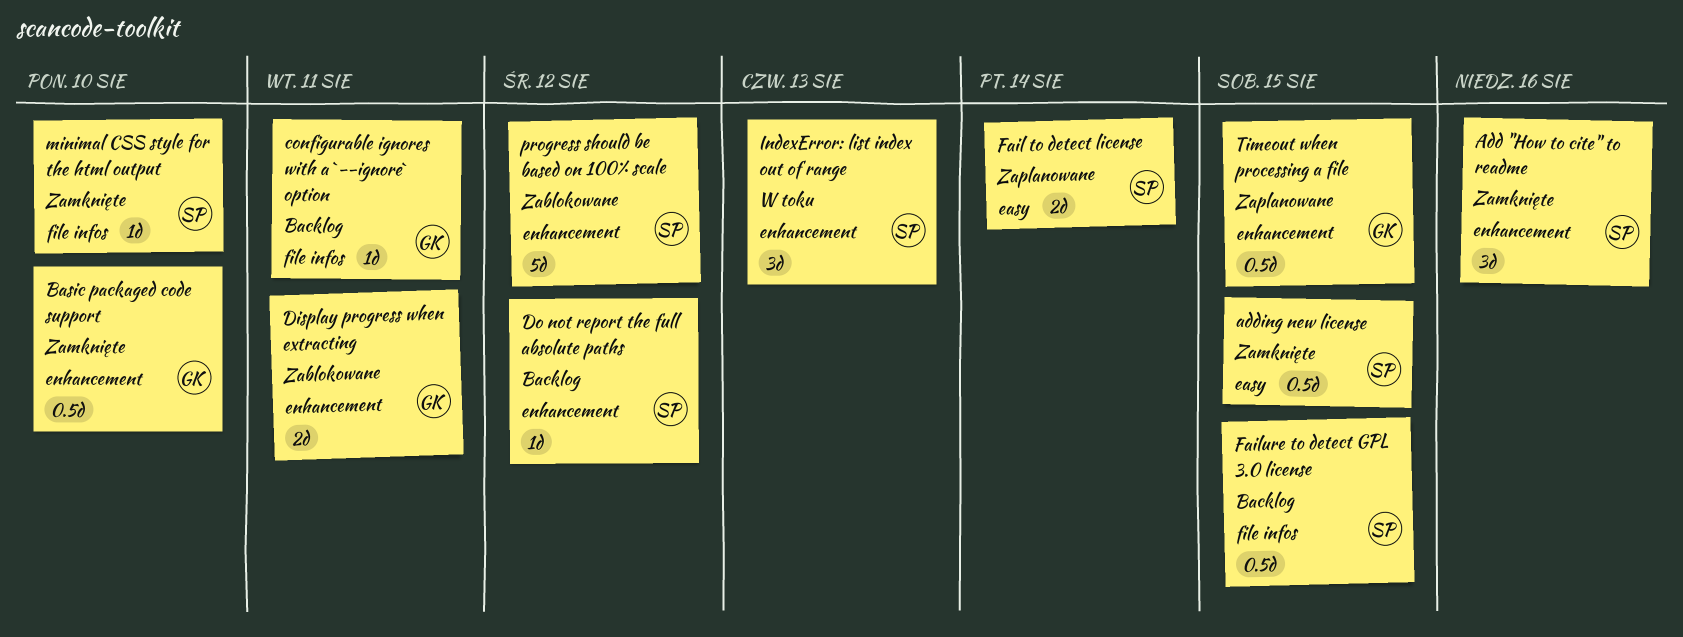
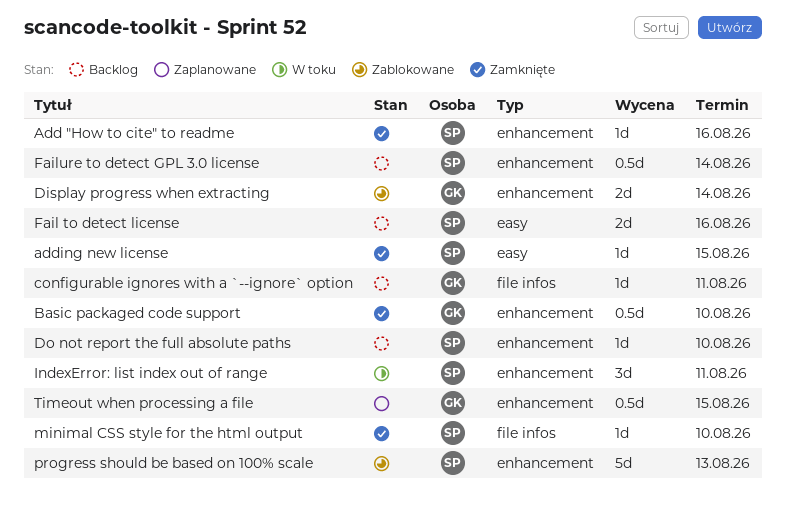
Add "How to cite" to readme, estimate: 3d -> 1d
adding new license, estimate: 0.5d -> 1d
Display progress when extracting, due: Aug 11 -> Aug 14
Do not report the full absolute paths, due: Aug 12 -> Aug 10
Fail to detect license, status: Zaplanowane -> Backlog
Fail to detect license, due: Aug 14 -> Aug 16
Failure to detect GPL 3.0 license, label: file infos -> enhancement
Failure to detect GPL 3.0 license, due: Aug 15 -> Aug 14
IndexError: list index out of range, due: Aug 13 -> Aug 11
progress should be based on 100% scale, due: Aug 12 -> Aug 13

